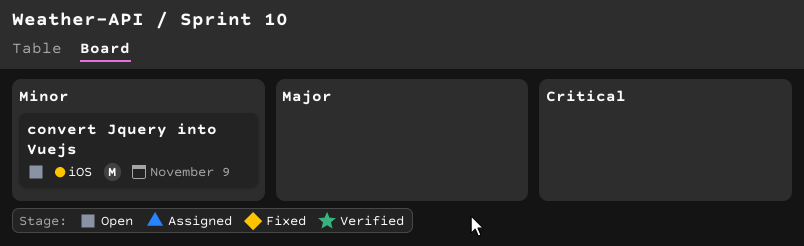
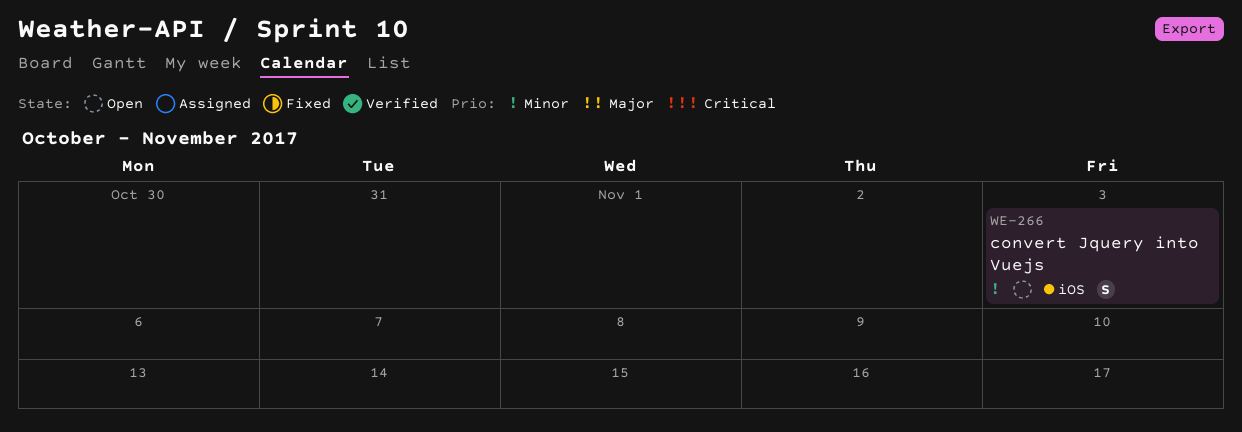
convert Jquery into Vuejs, estimate: M -> S
convert Jquery into Vuejs, due: Nov 9 -> Nov 3

